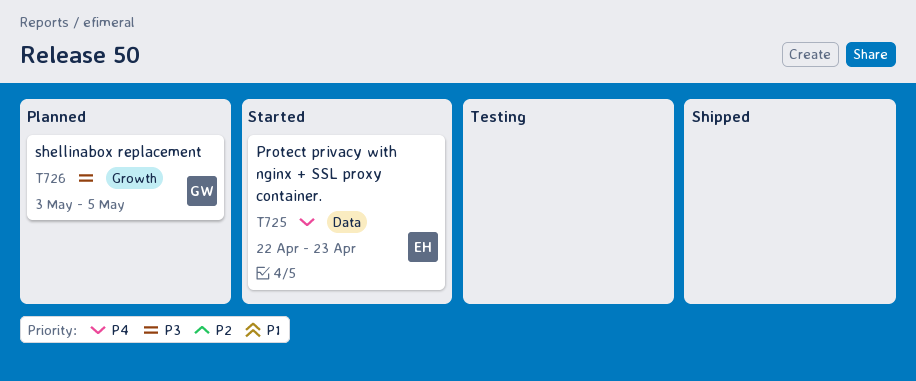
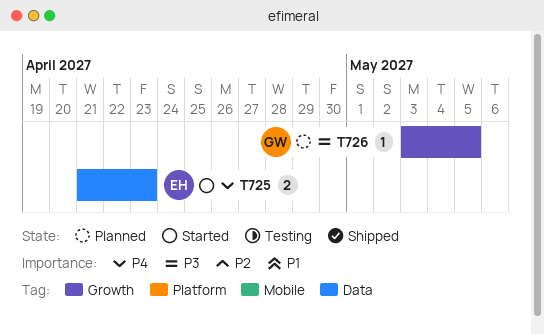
T725, start: Apr 22 -> Apr 21

